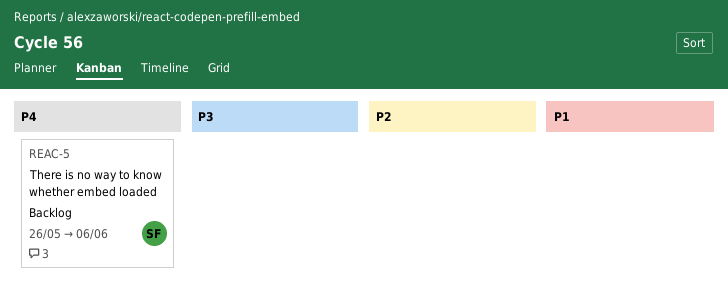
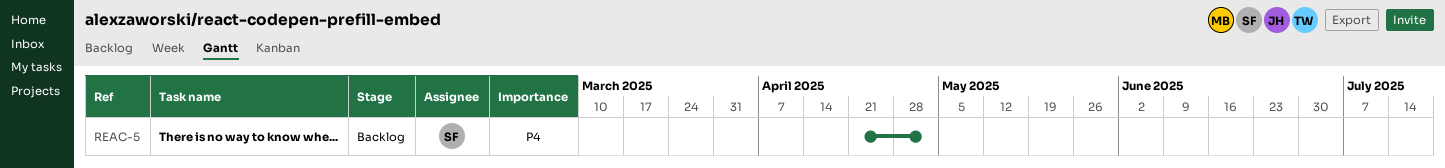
REAC-5, start: May 26 -> Apr 21
REAC-5, due: Jun 6 -> May 2

